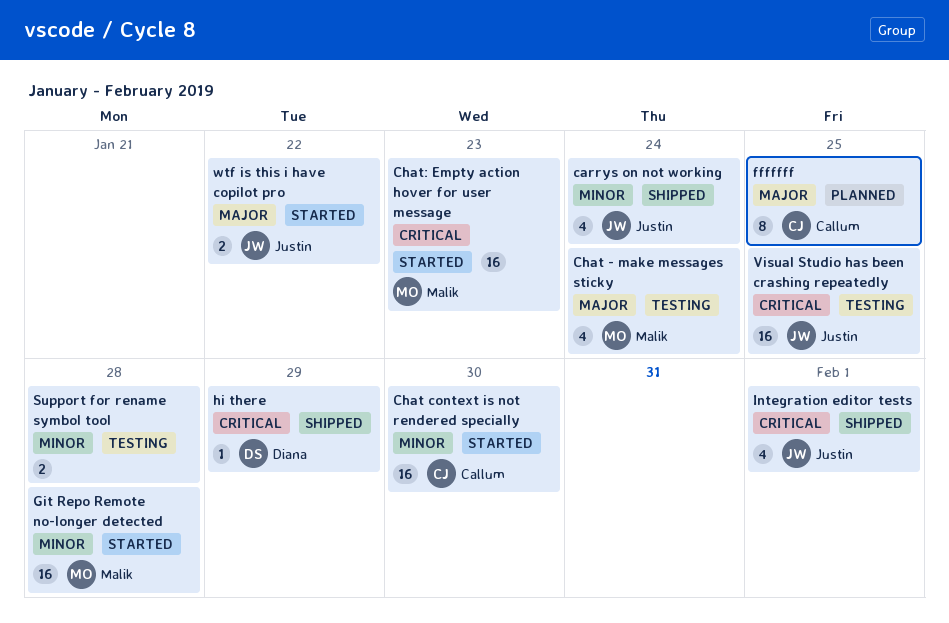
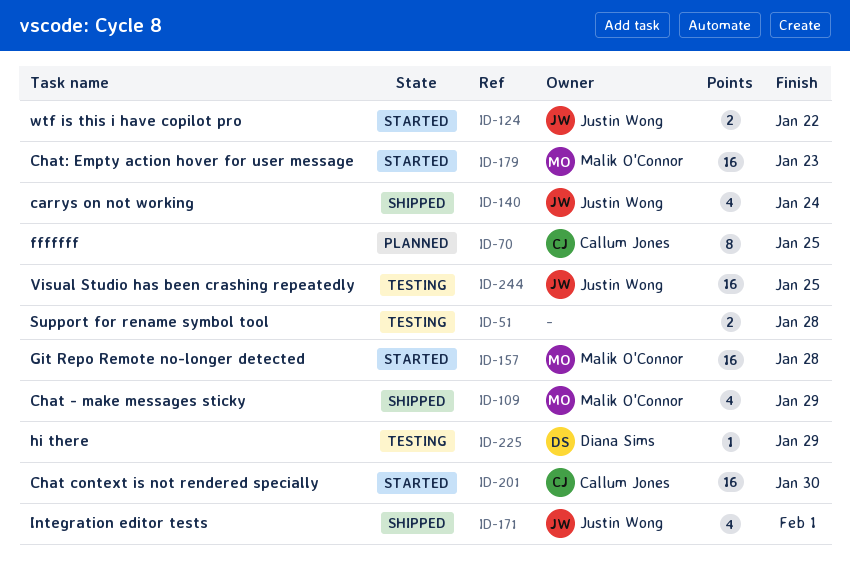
Chat - make messages sticky, status: Testing -> Shipped
Chat - make messages sticky, due: Jan 24 -> Jan 29
hi there, status: Shipped -> Testing

